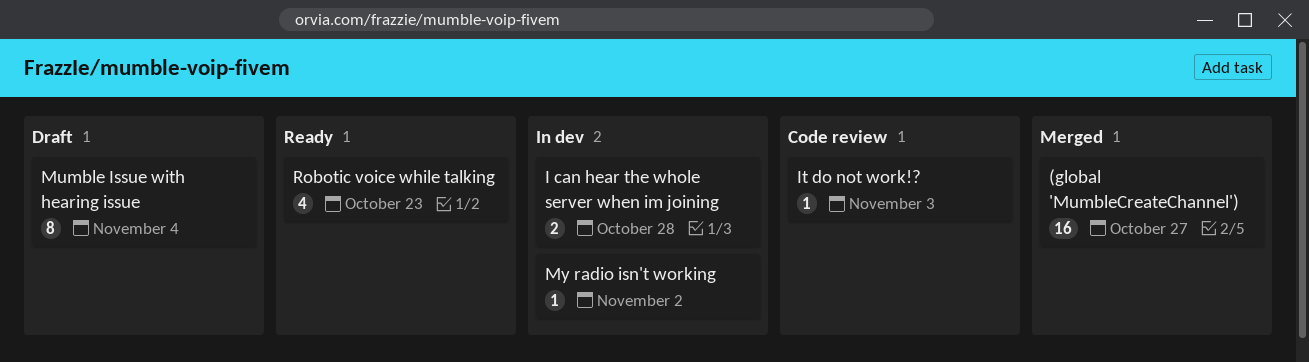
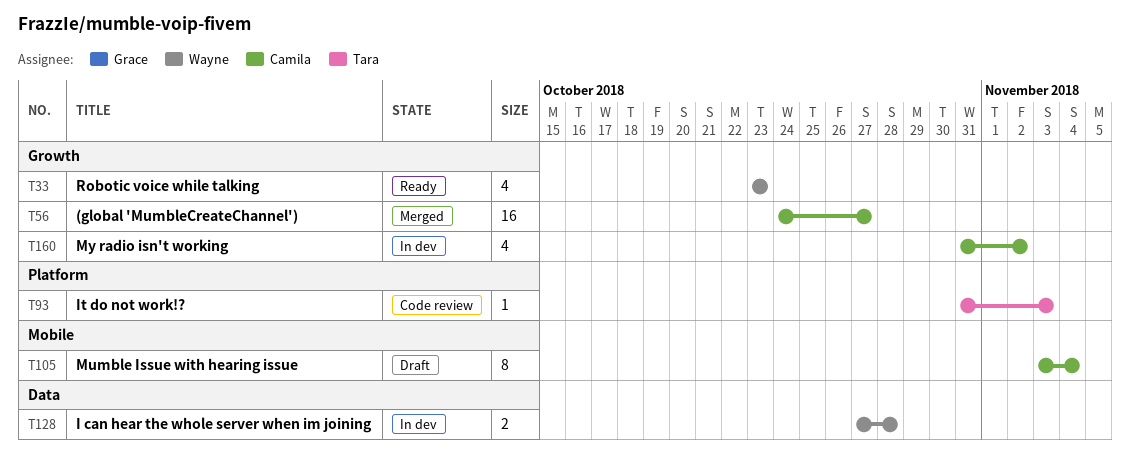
My radio isn't working, estimate: 1 -> 4

